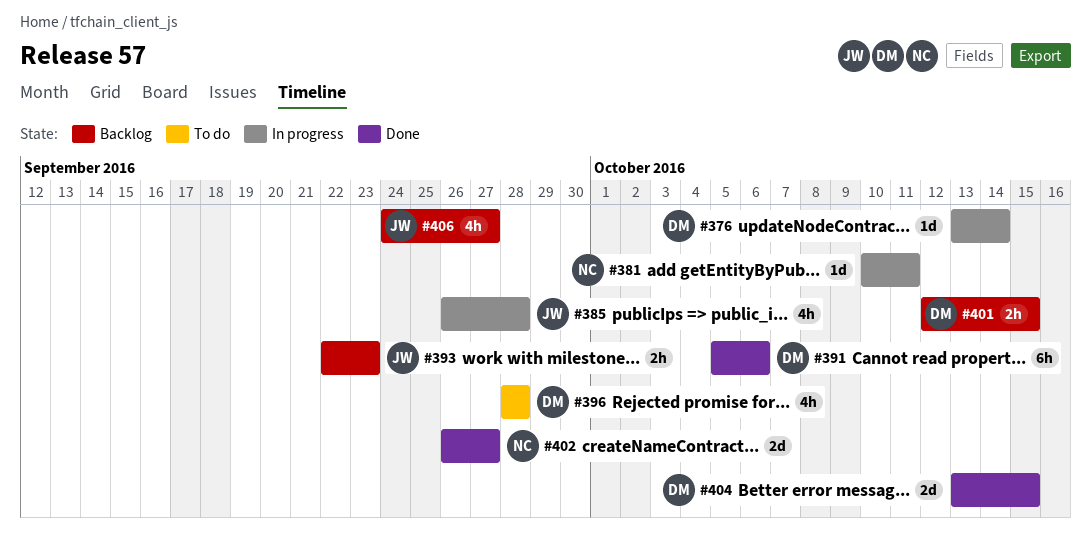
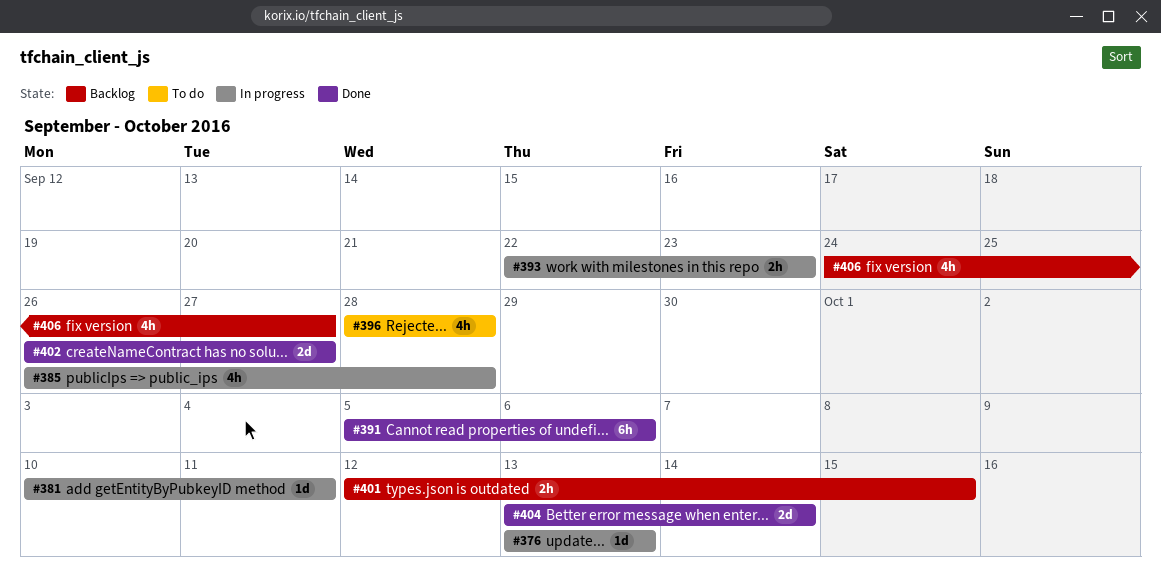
#376, due: Oct 14 -> Oct 13
#393, status: Backlog -> In progress
#404, due: Oct 15 -> Oct 14

